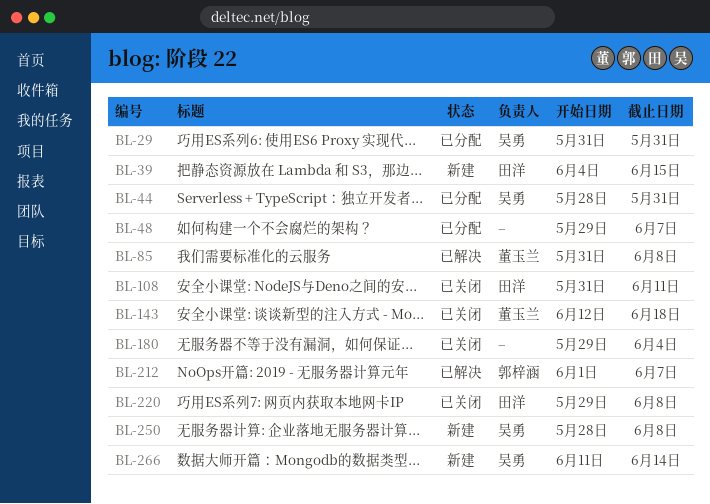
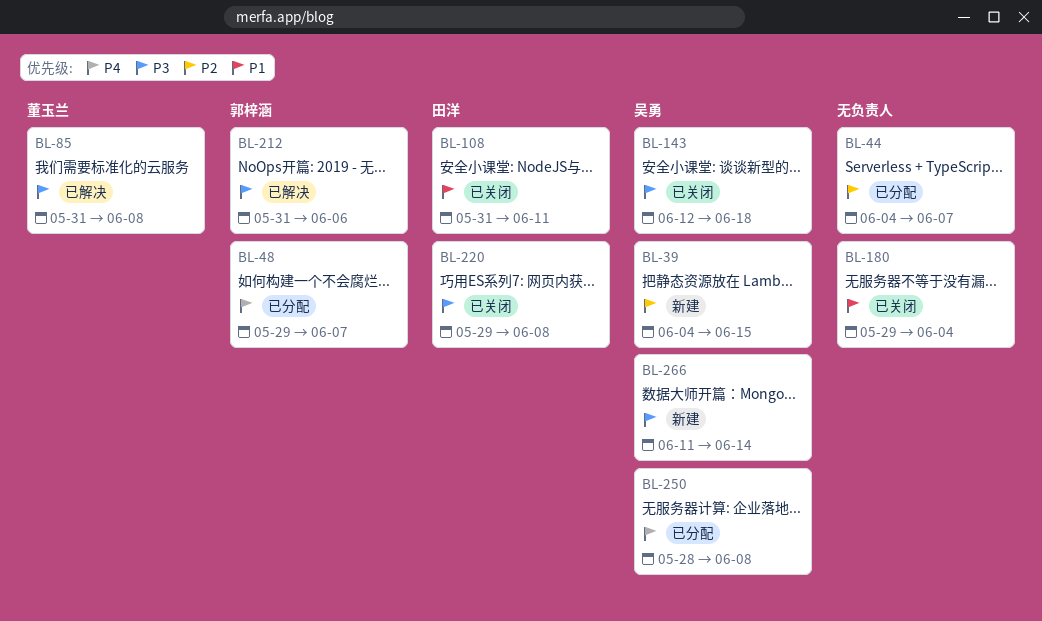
BL-29: present -> none
BL-39, owner: 田洋 -> 吴勇
BL-44, owner: 吴勇 -> none
BL-44, start: May 28 -> Jun 4
BL-44, due: May 31 -> Jun 7
BL-48, owner: none -> 郭梓涵
BL-143, owner: 董玉兰 -> 吴勇
BL-212, start: Jun 1 -> May 31
BL-212, due: Jun 7 -> Jun 6
BL-250, status: 新建 -> 已分配

